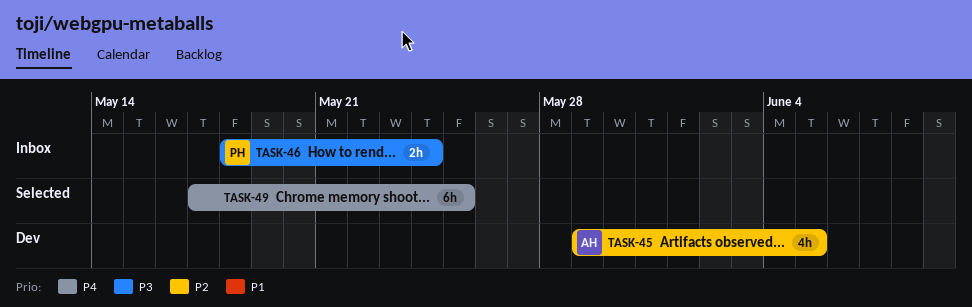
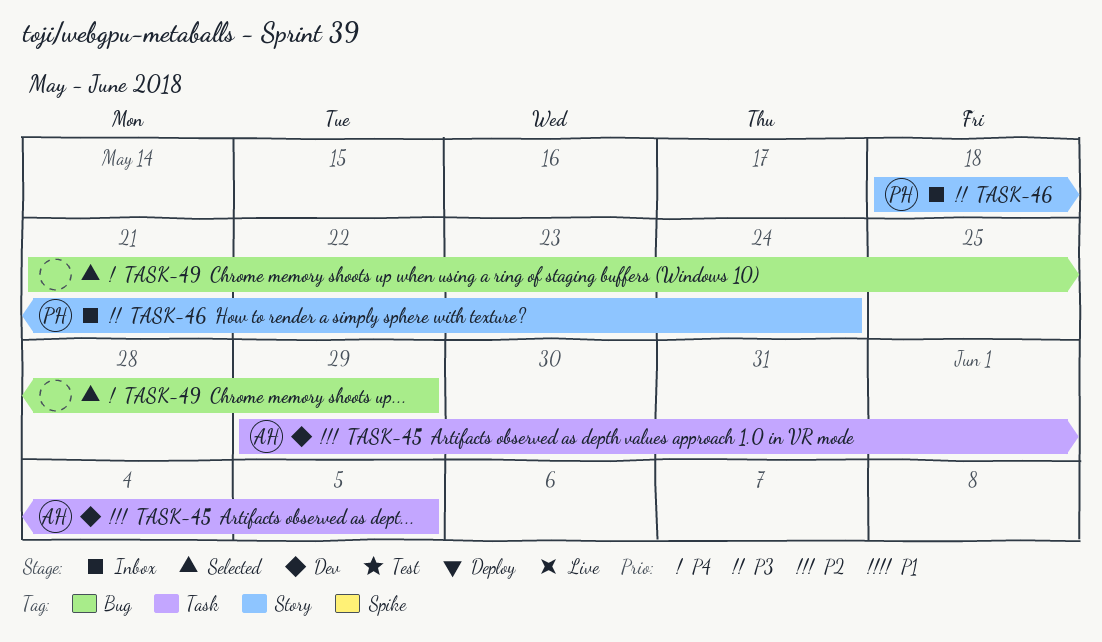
TASK-49, start: May 17 -> May 21
TASK-49, due: May 25 -> May 29

